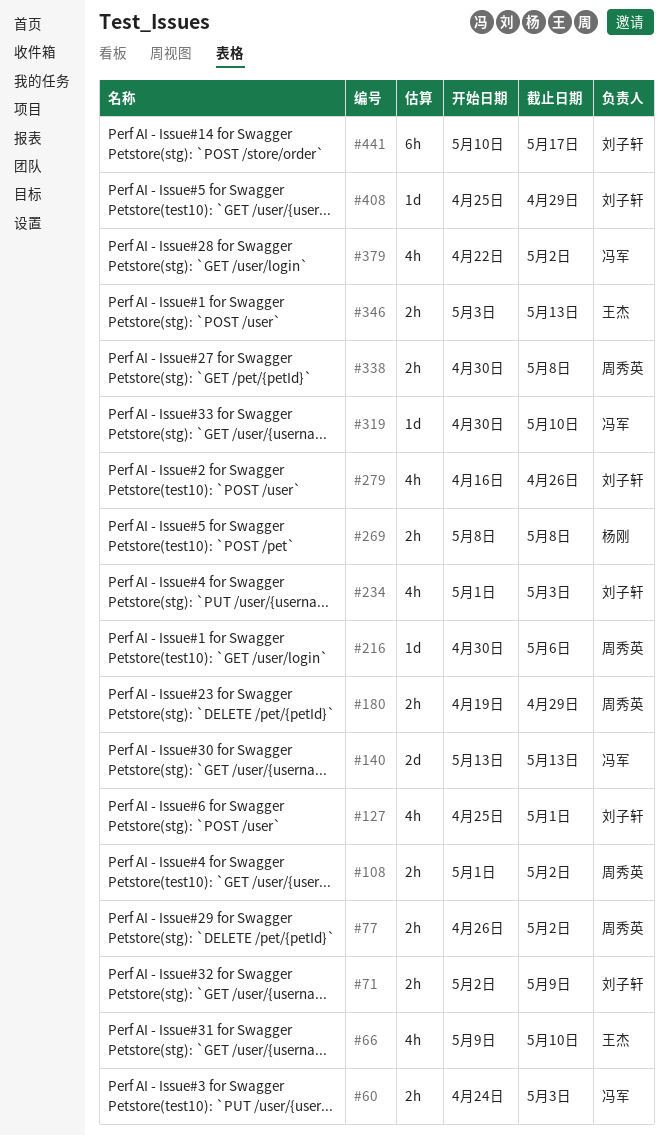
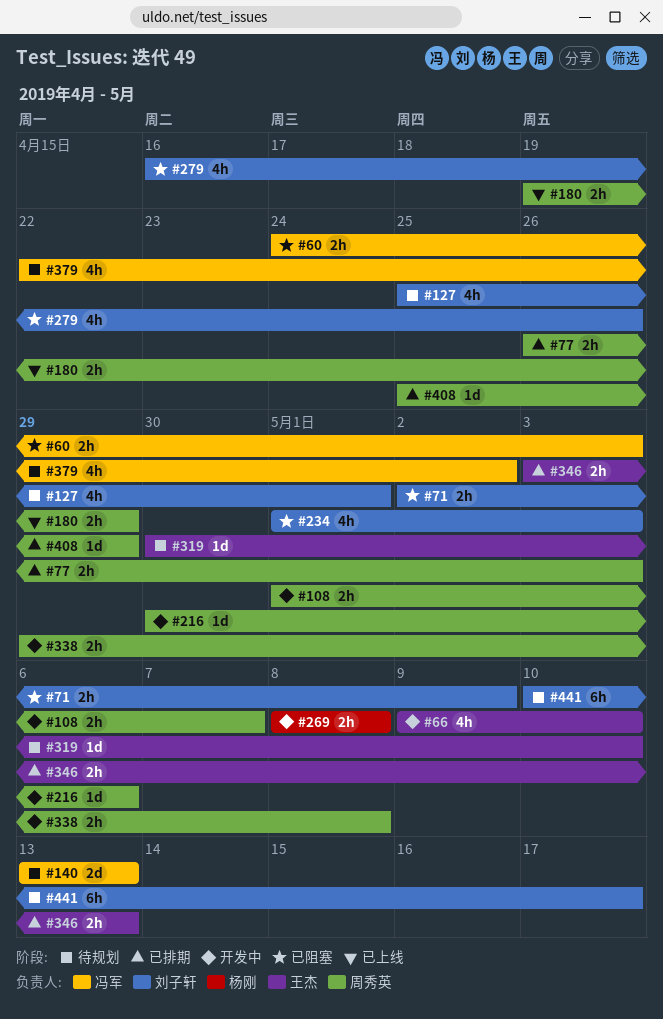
#77, due: May 2 -> May 3
#108, due: May 2 -> May 7
#319, owner: 冯军 -> 王杰
#338, start: Apr 30 -> Apr 29
#408, owner: 刘子轩 -> 周秀英

